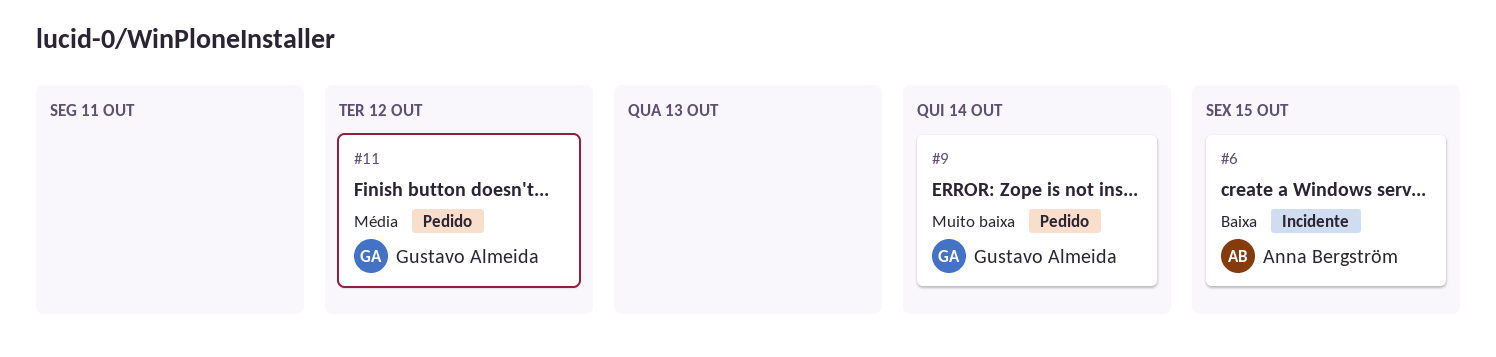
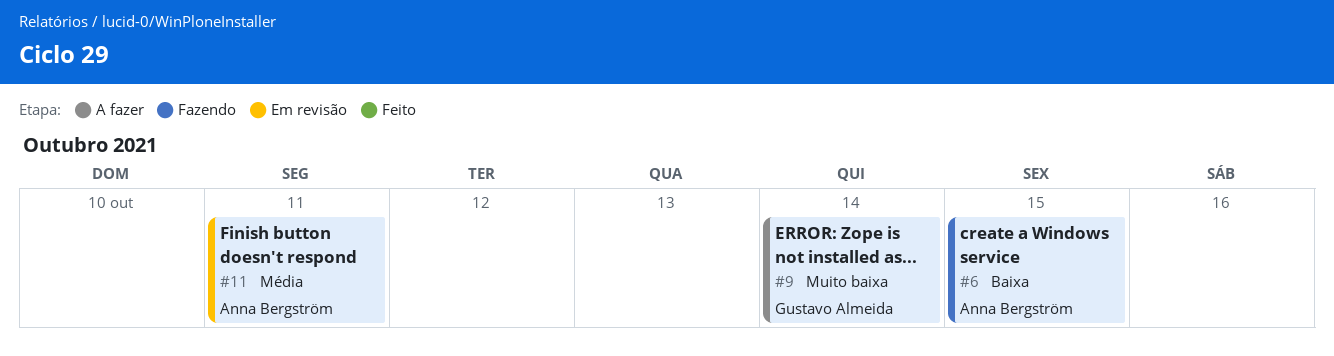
#11, owner: Gustavo Almeida -> Anna Bergström
#11, due: Oct 12 -> Oct 11

